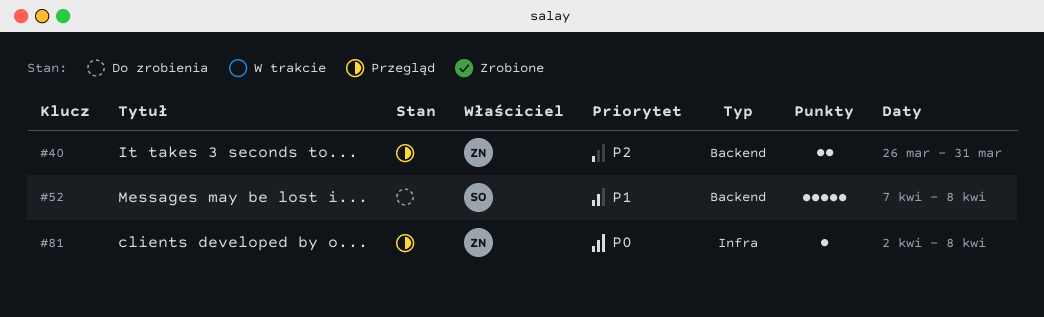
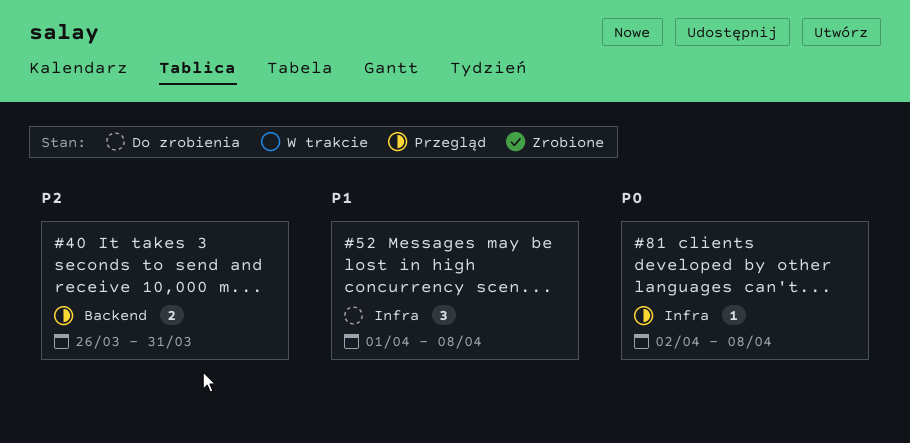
#52, label: Backend -> Infra
#52, estimate: 5 -> 3
#52, start: Apr 7 -> Apr 1

